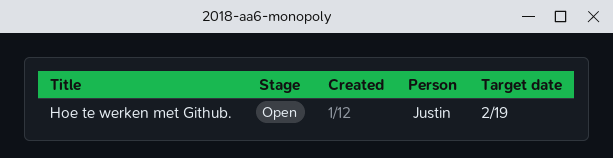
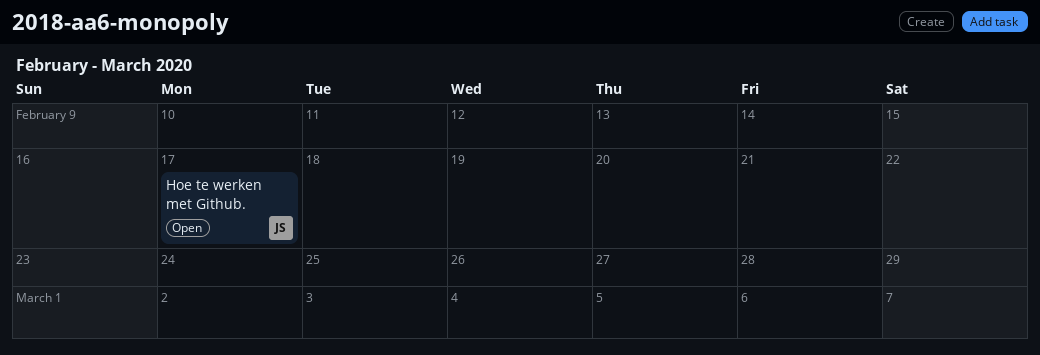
Hoe te werken met Github., due: Feb 19 -> Feb 17

